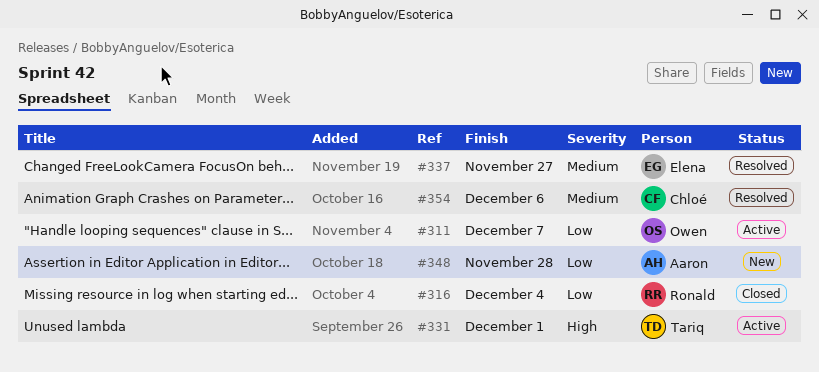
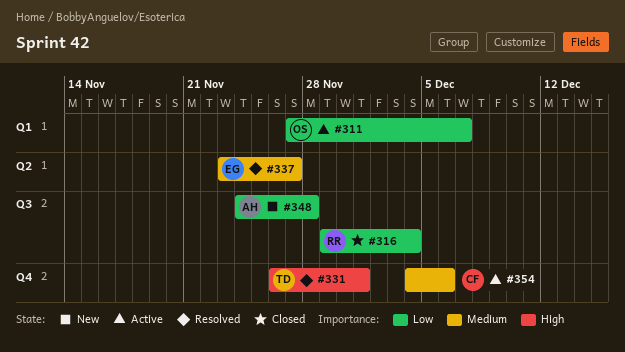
#331, status: Active -> Resolved
#354, status: Resolved -> Active

